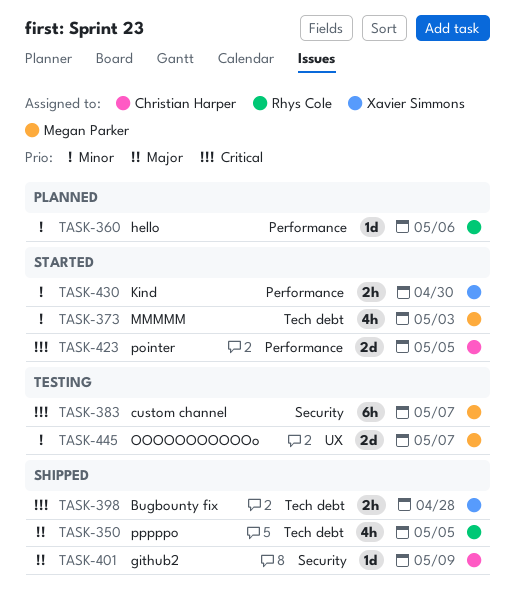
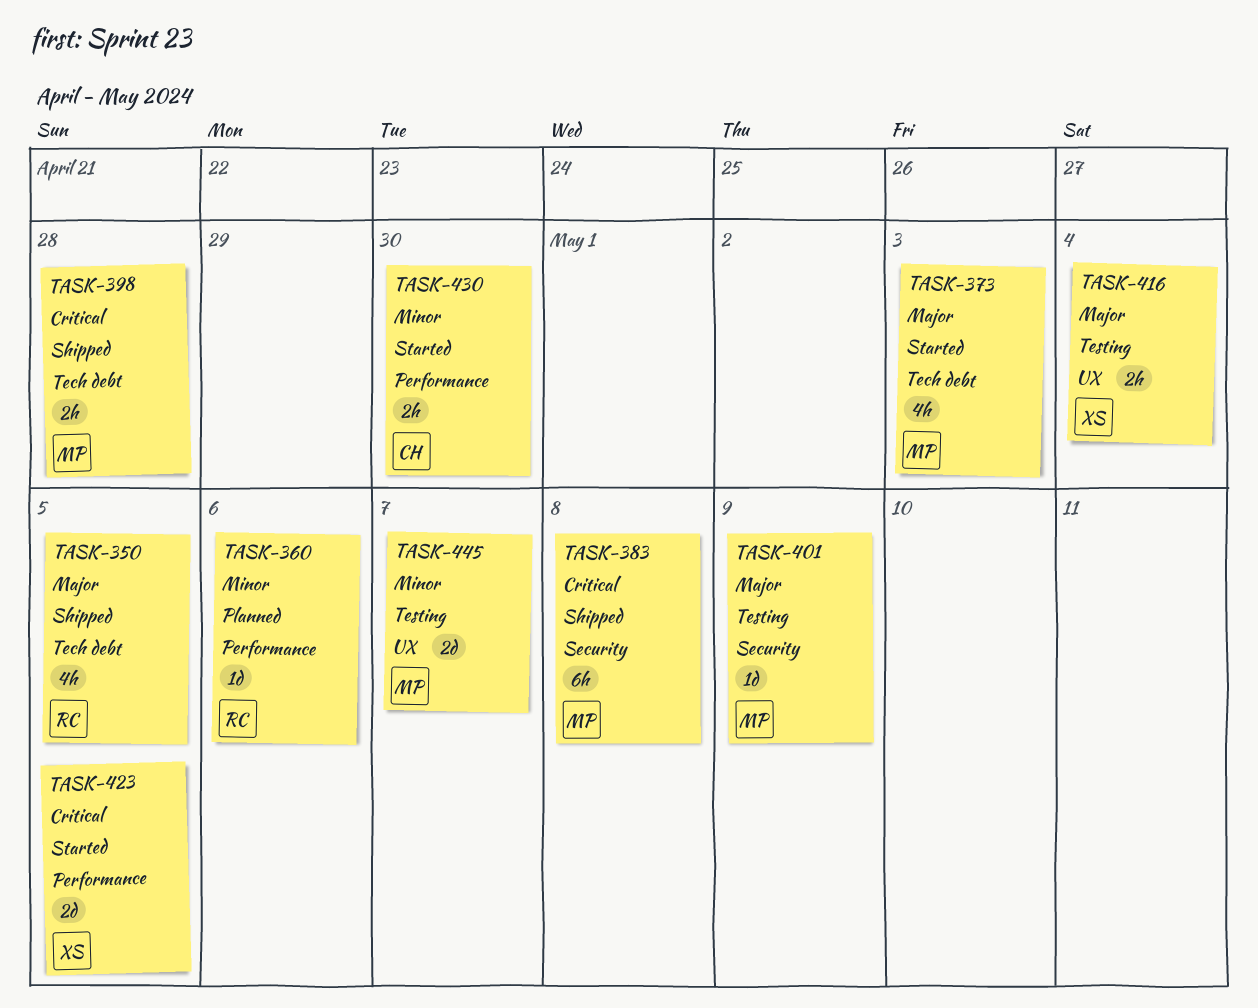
TASK-373, priority: Minor -> Major
TASK-383, status: Testing -> Shipped
TASK-383, due: May 7 -> May 8
TASK-398, owner: Xavier Simmons -> Megan Parker
TASK-401, status: Shipped -> Testing
TASK-401, owner: Christian Harper -> Megan Parker
TASK-416: none -> present
TASK-423, owner: Christian Harper -> Xavier Simmons
TASK-430, owner: Xavier Simmons -> Christian Harper

